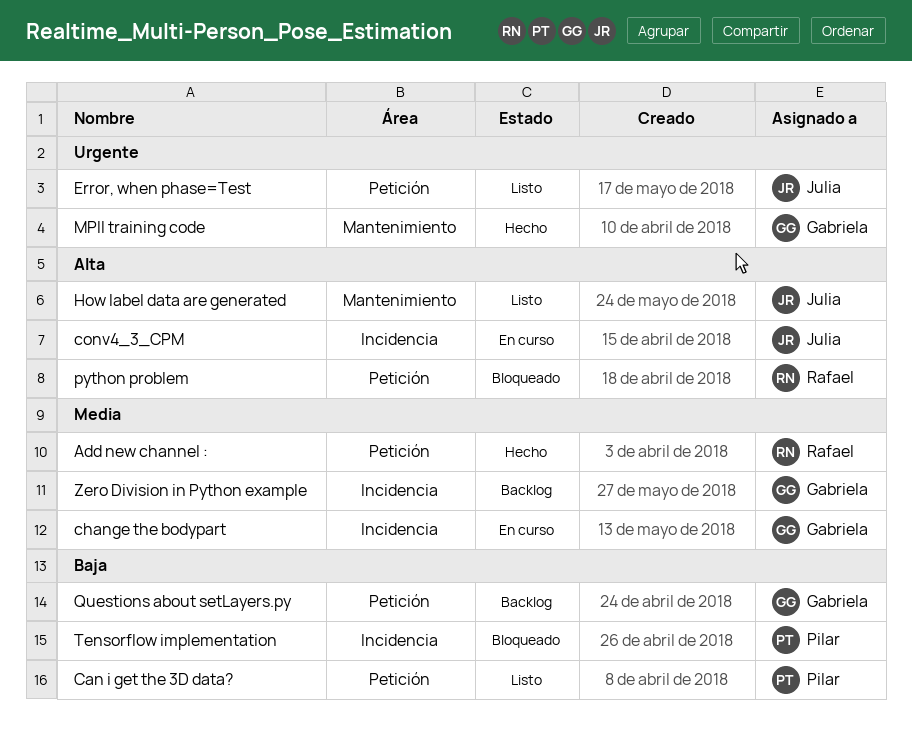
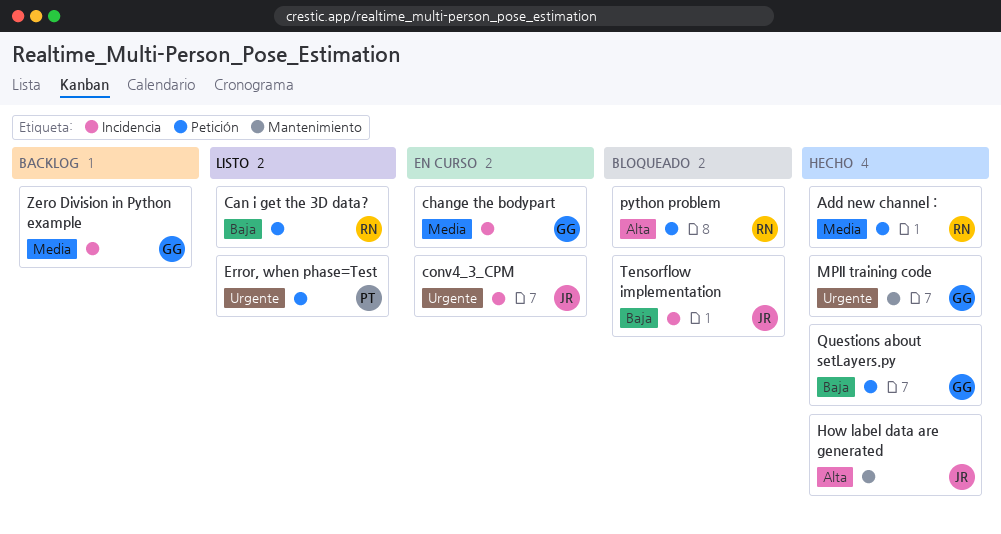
Can i get the 3D data?, owner: Pilar -> Rafael
conv4_3_CPM, priority: Alta -> Urgente
Error, when phase=Test, owner: Julia -> Pilar
How label data are generated, status: Listo -> Hecho
Questions about setLayers.py, status: Backlog -> Hecho
Tensorflow implementation, owner: Pilar -> Julia

